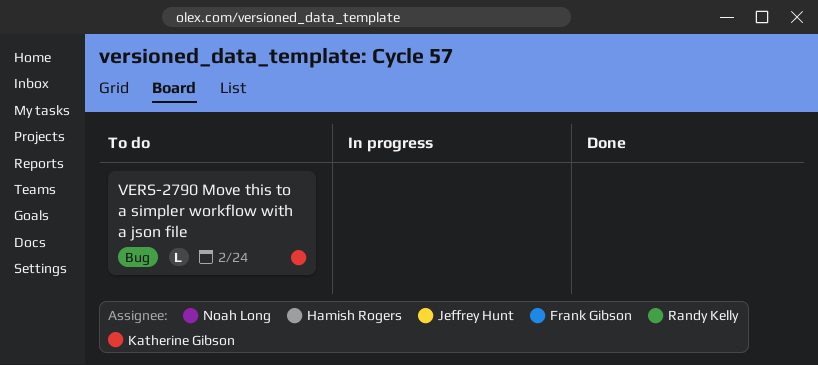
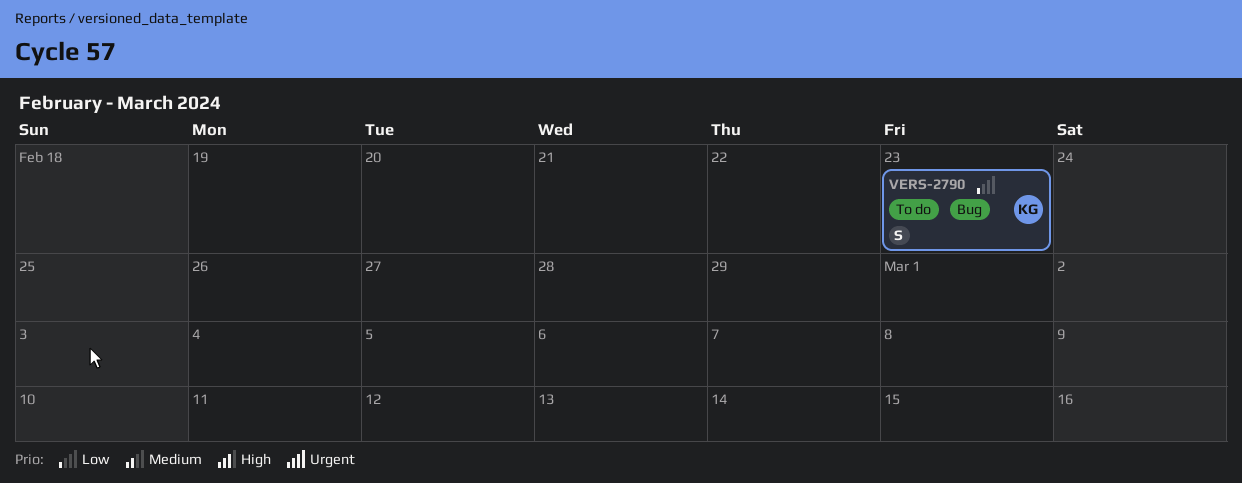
VERS-2790, estimate: L -> S
VERS-2790, due: Feb 24 -> Feb 23

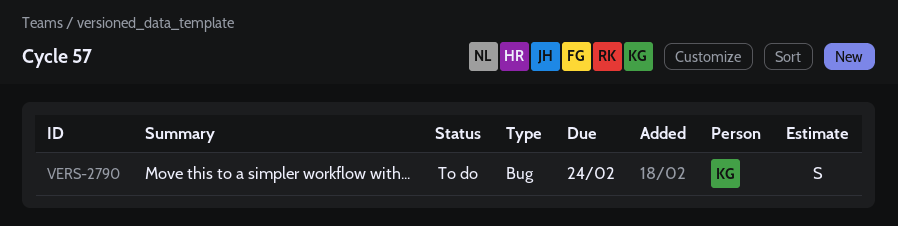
VERS-2790, due: Feb 23 -> Feb 24

